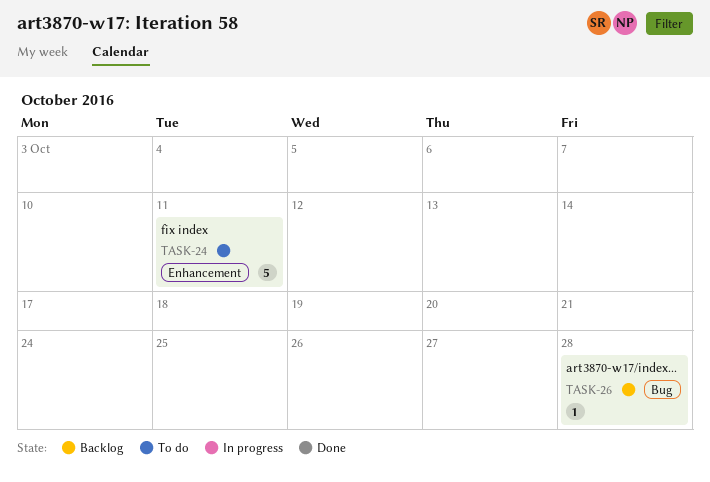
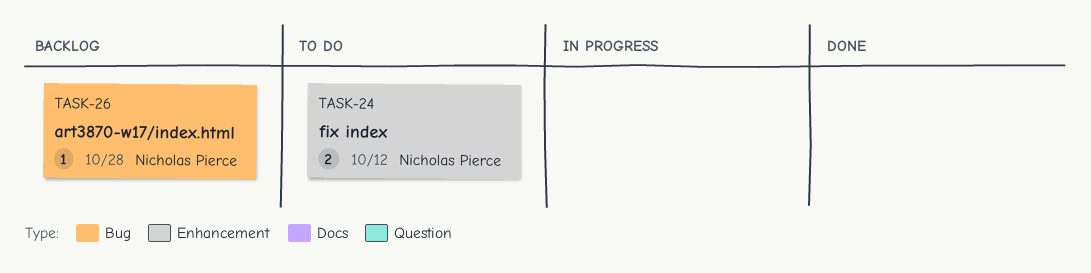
TASK-24, estimate: 5 -> 2
TASK-24, due: Oct 11 -> Oct 12

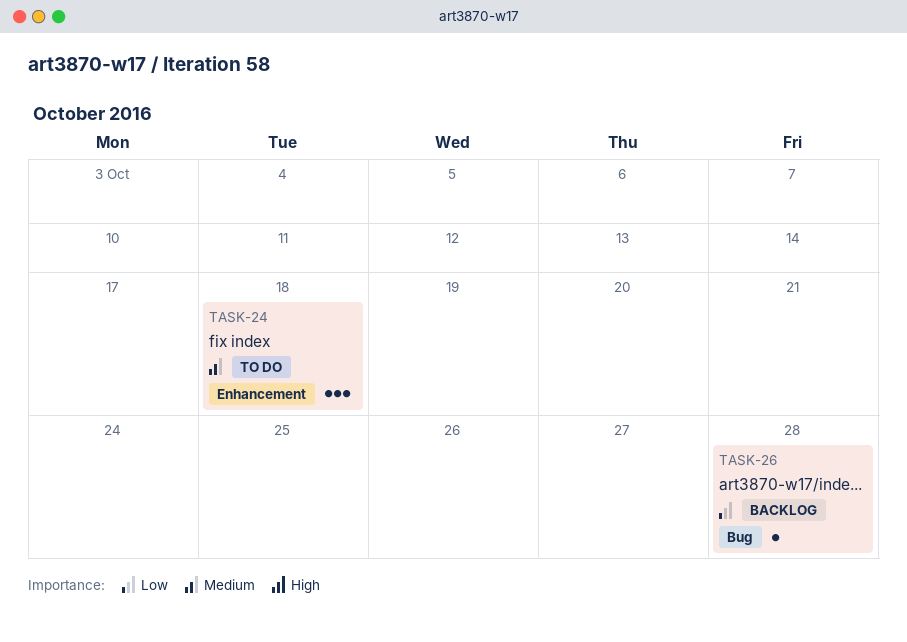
TASK-24, estimate: 2 -> 3
TASK-24, due: Oct 12 -> Oct 18

